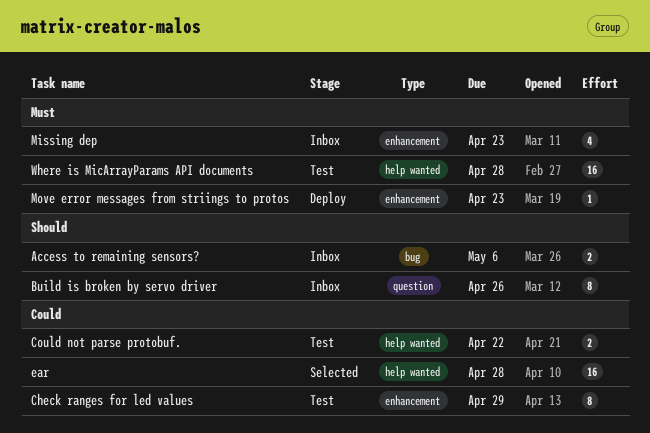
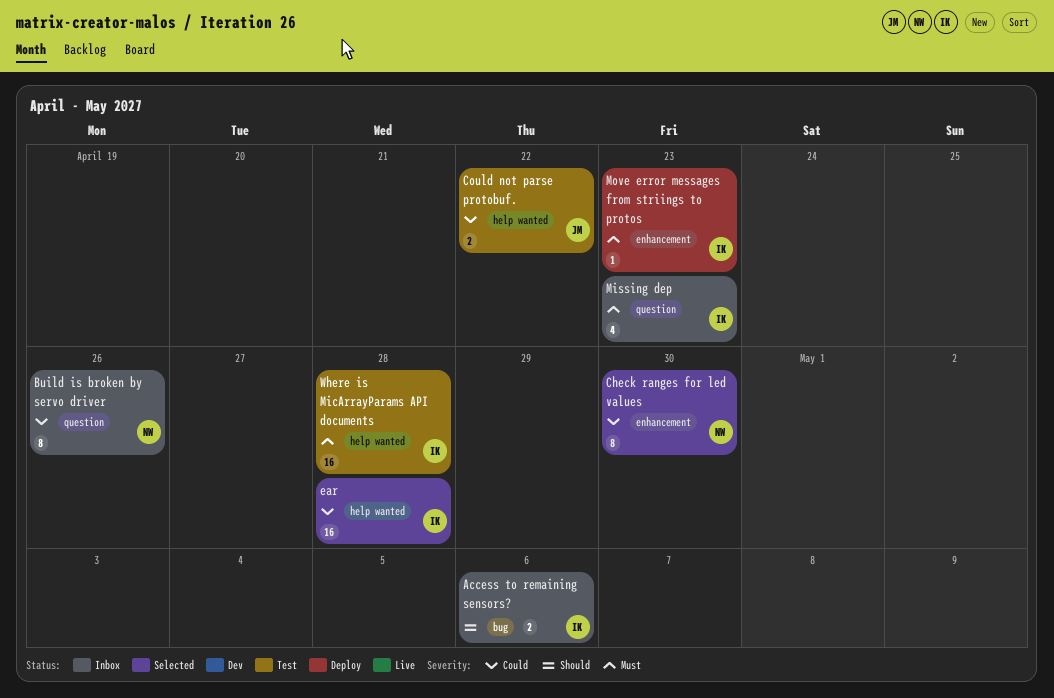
Build is broken by servo driver, priority: Should -> Could
Check ranges for led values, status: Test -> Selected
Check ranges for led values, due: Apr 29 -> Apr 30
Missing dep, label: enhancement -> question

